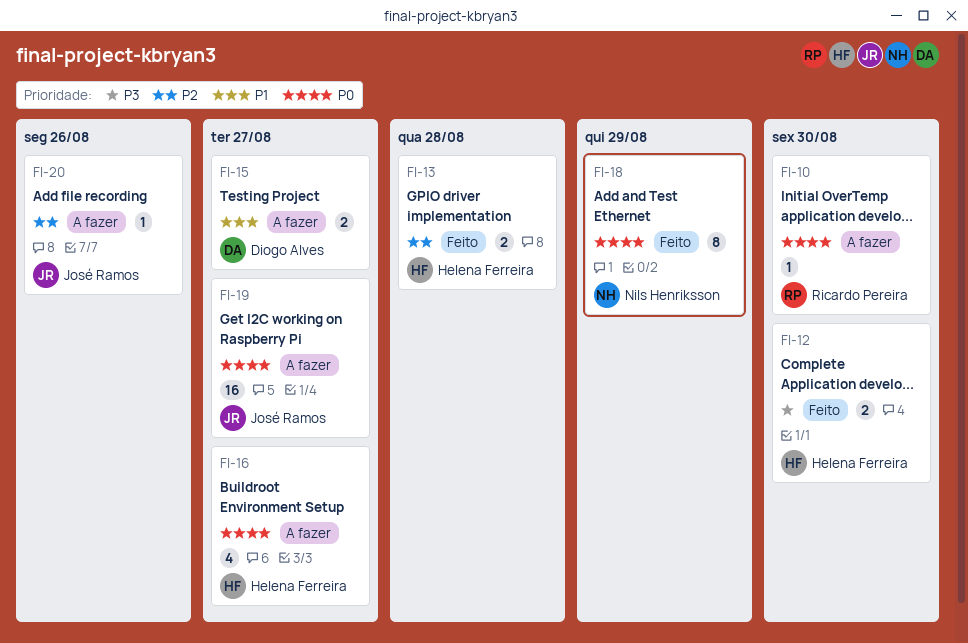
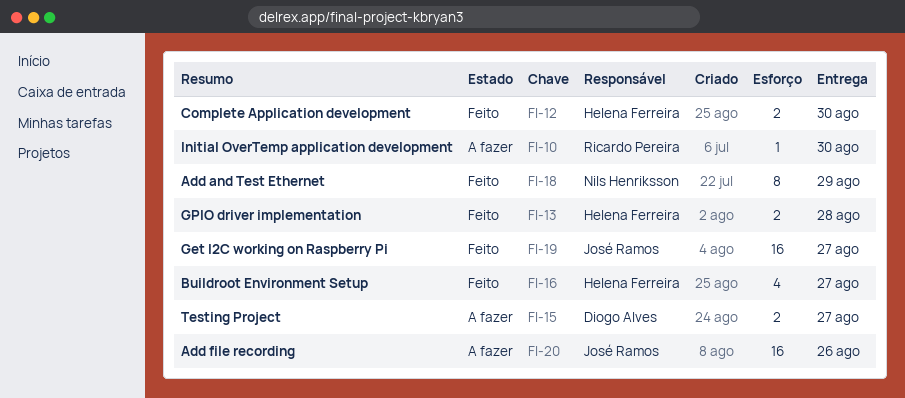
FI-16, status: A fazer -> Feito
FI-19, status: A fazer -> Feito
FI-20, estimate: 1 -> 16

